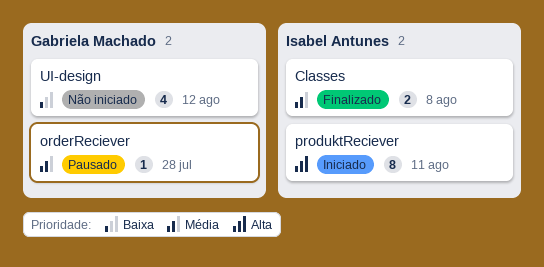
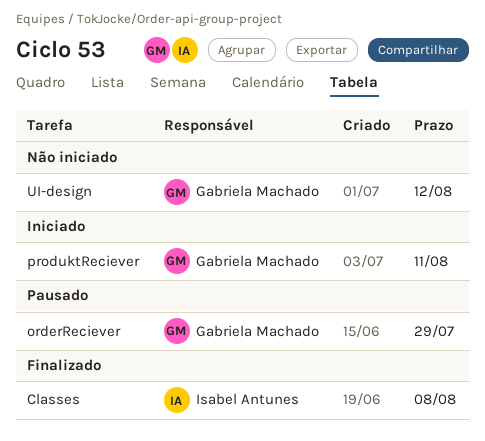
orderReciever, due: Jul 28 -> Jul 29
produktReciever, owner: Isabel Antunes -> Gabriela Machado

